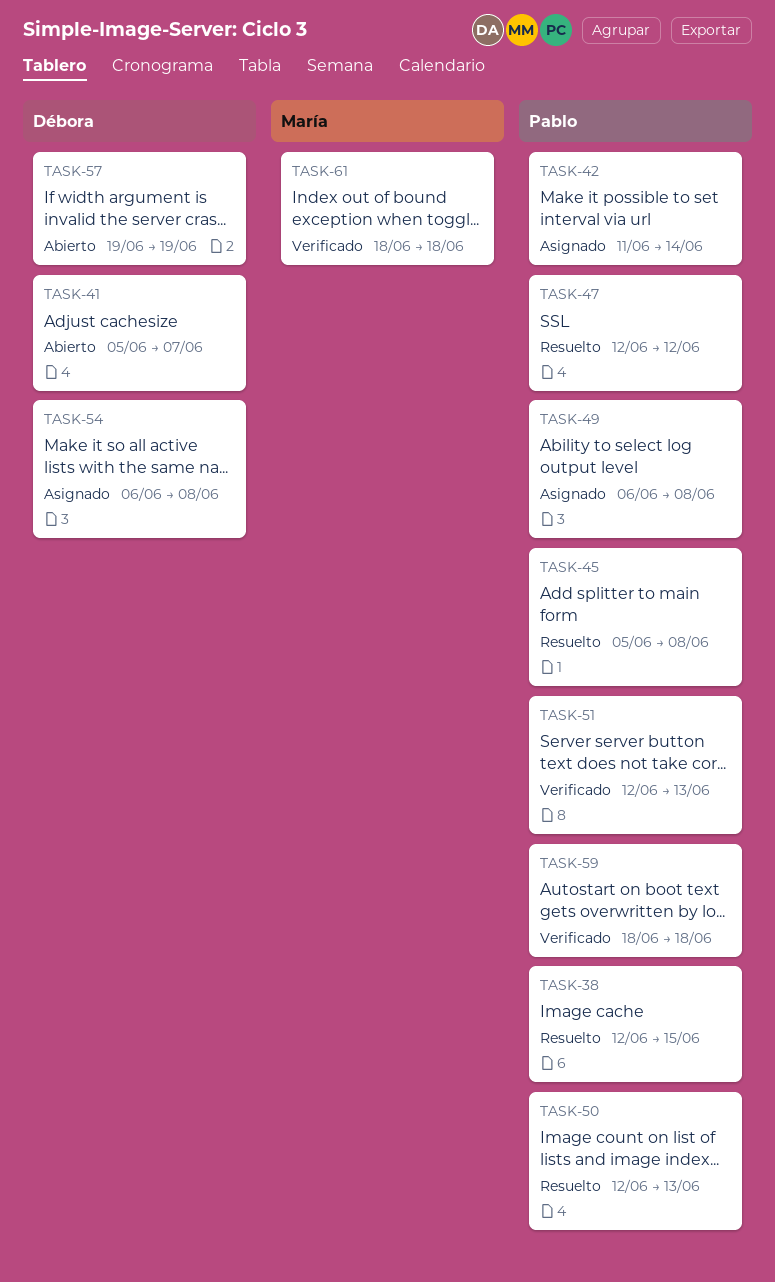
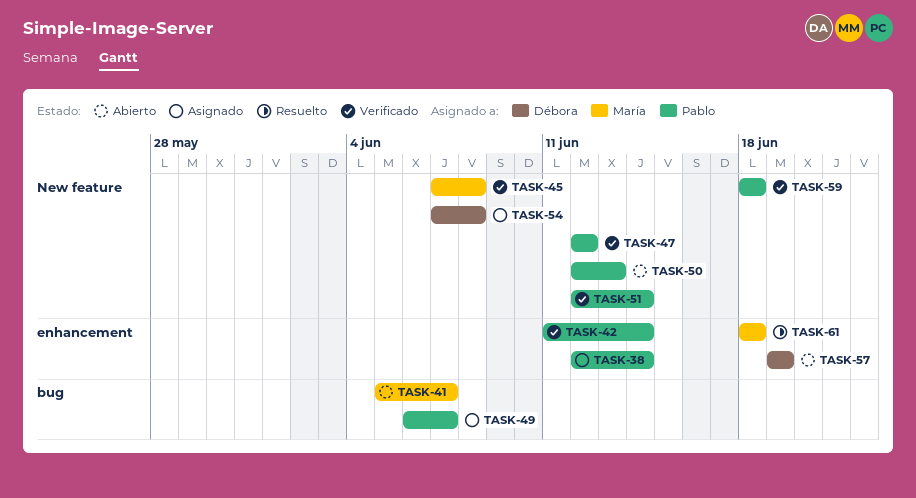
TASK-38, status: Resuelto -> Asignado
TASK-38, due: Jun 15 -> Jun 14
TASK-41, owner: Débora -> María
TASK-42, status: Asignado -> Verificado
TASK-45, status: Resuelto -> Verificado
TASK-45, owner: Pablo -> María
TASK-45, start: Jun 5 -> Jun 7
TASK-47, status: Resuelto -> Verificado
TASK-49, due: Jun 8 -> Jun 7
TASK-50, status: Resuelto -> Abierto
TASK-51, due: Jun 13 -> Jun 14
TASK-54, start: Jun 6 -> Jun 7
TASK-61, status: Verificado -> Resuelto

